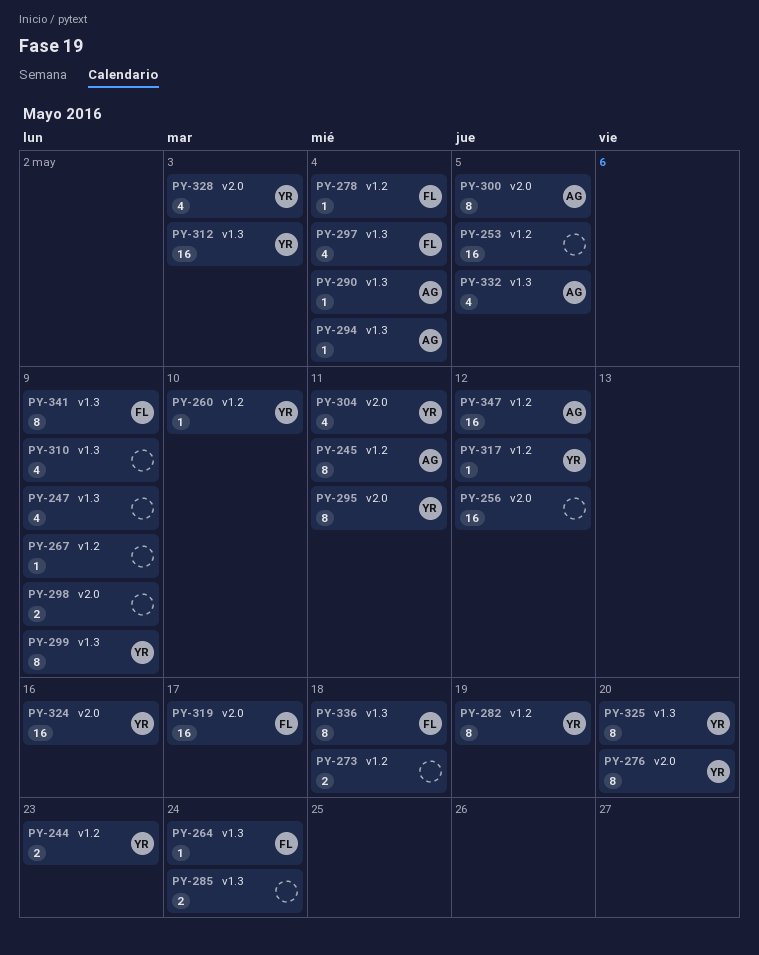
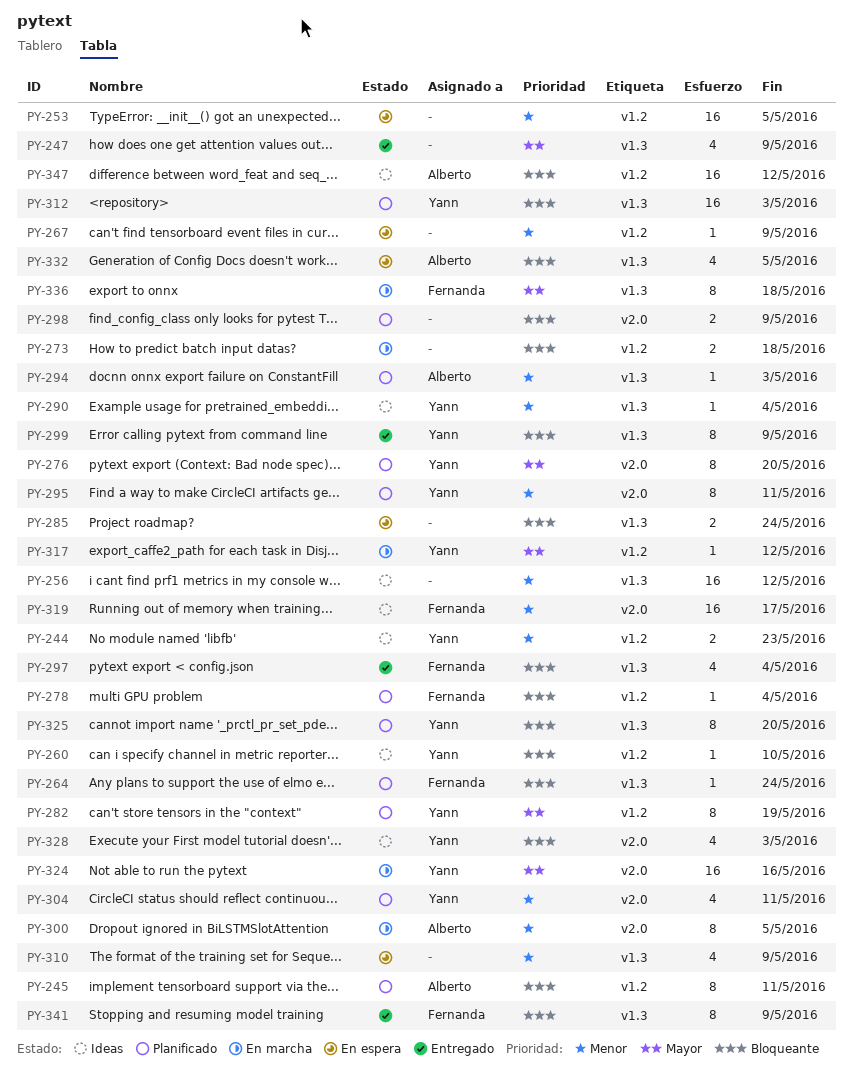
PY-256, label: v2.0 -> v1.3
PY-290, owner: Alberto -> Yann
PY-294, due: May 4 -> May 3

